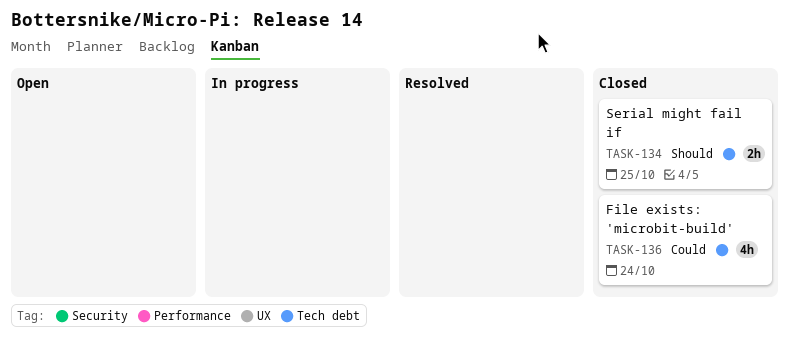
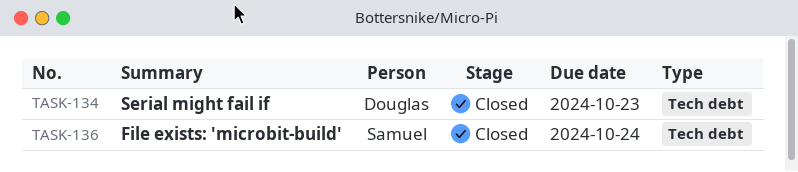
TASK-134, due: Oct 25 -> Oct 23

